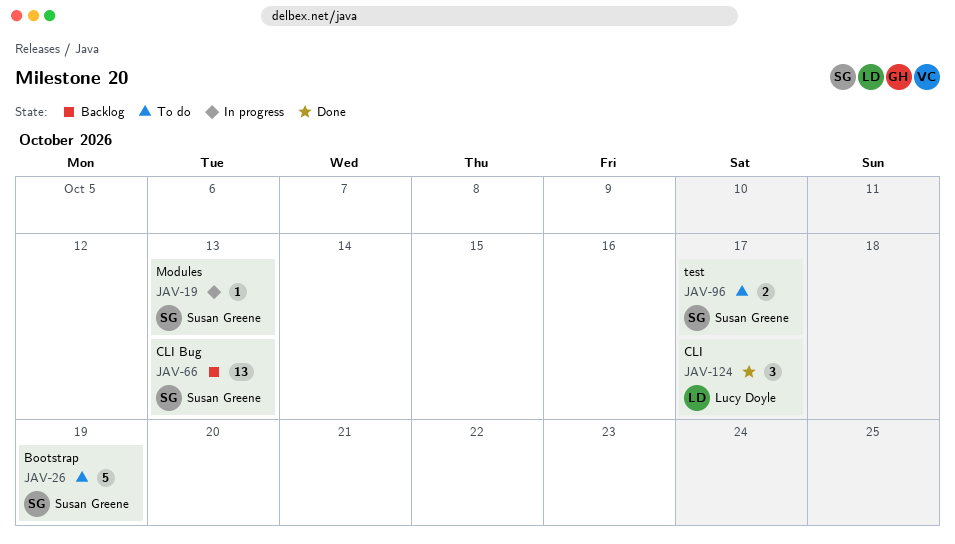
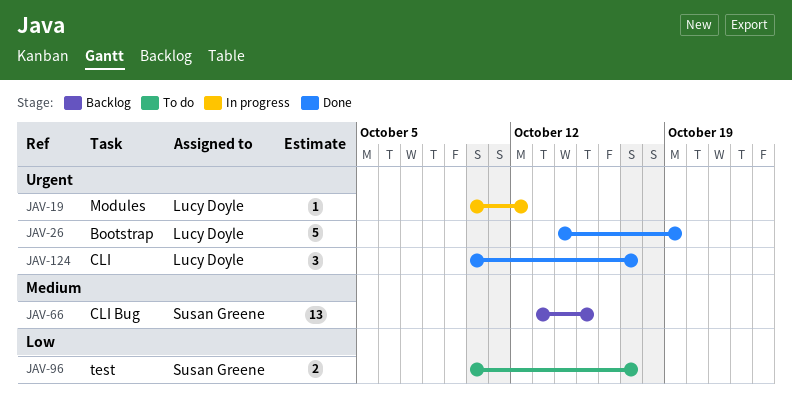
JAV-19, owner: Susan Greene -> Lucy Doyle
JAV-19, due: Oct 13 -> Oct 12
JAV-26, status: To do -> Done
JAV-26, owner: Susan Greene -> Lucy Doyle
JAV-66, due: Oct 13 -> Oct 15

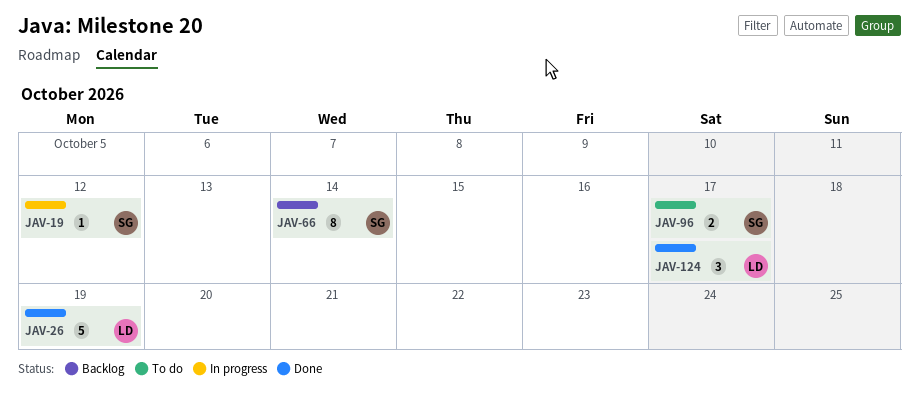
JAV-19, owner: Lucy Doyle -> Susan Greene
JAV-66, estimate: 13 -> 8
JAV-66, due: Oct 15 -> Oct 14

